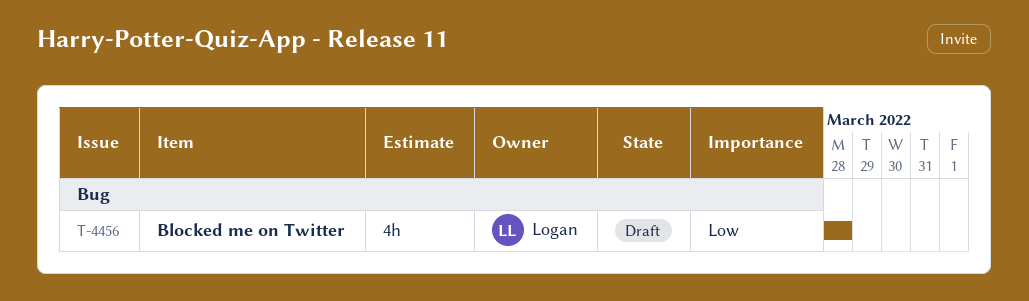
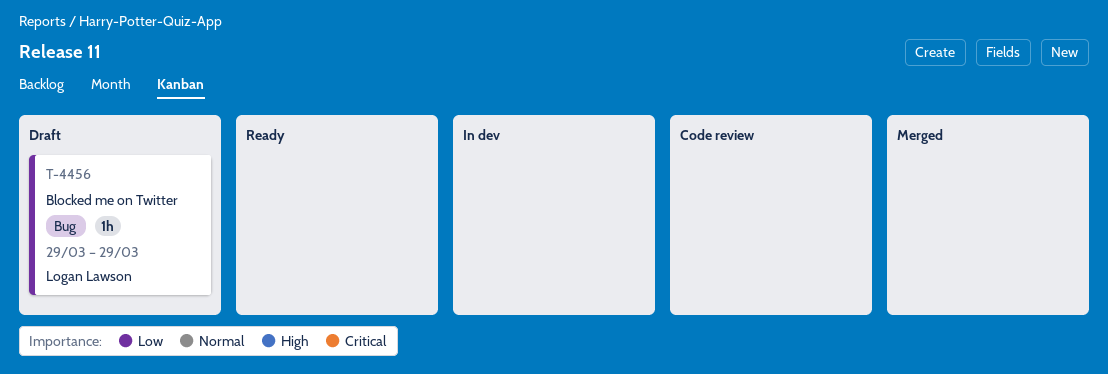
T-4456, estimate: 4h -> 1h
T-4456, start: Mar 28 -> Mar 29
T-4456, due: Mar 28 -> Mar 29

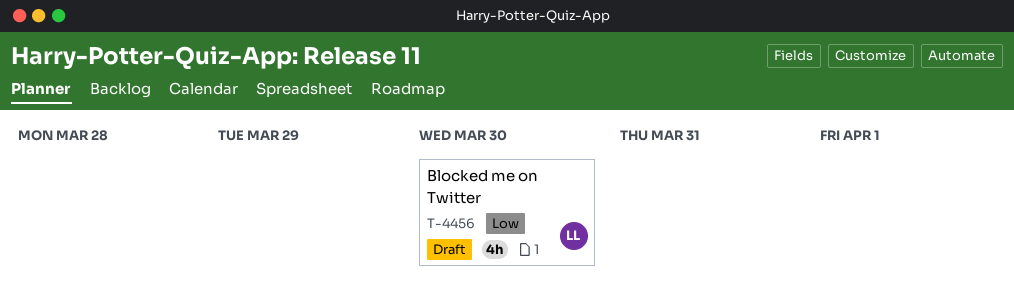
T-4456, estimate: 1h -> 4h
T-4456, due: Mar 29 -> Mar 30

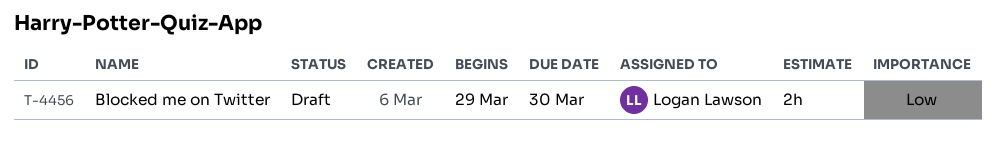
T-4456, estimate: 4h -> 2h

